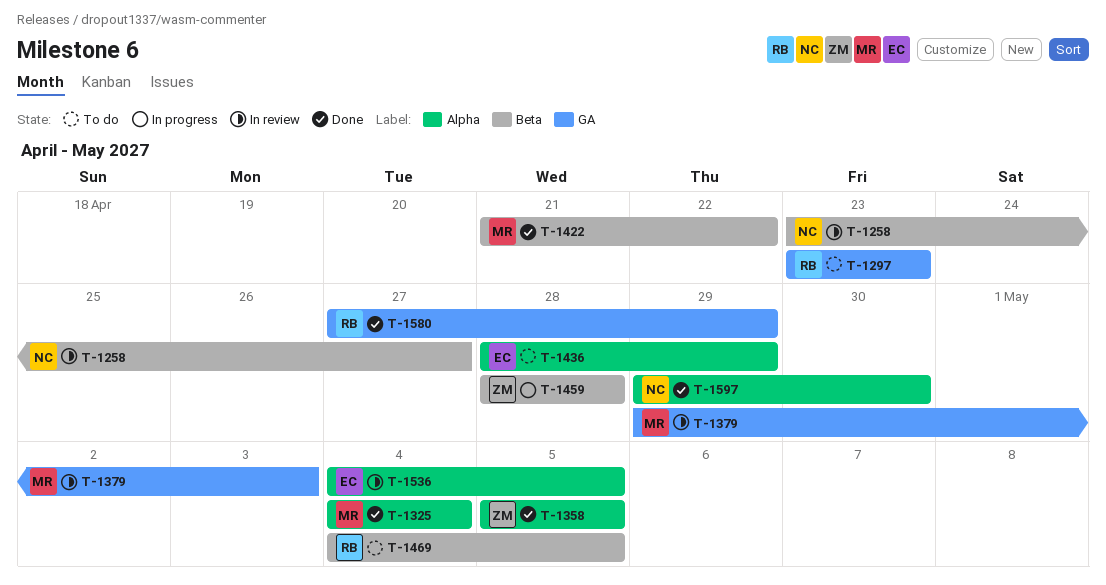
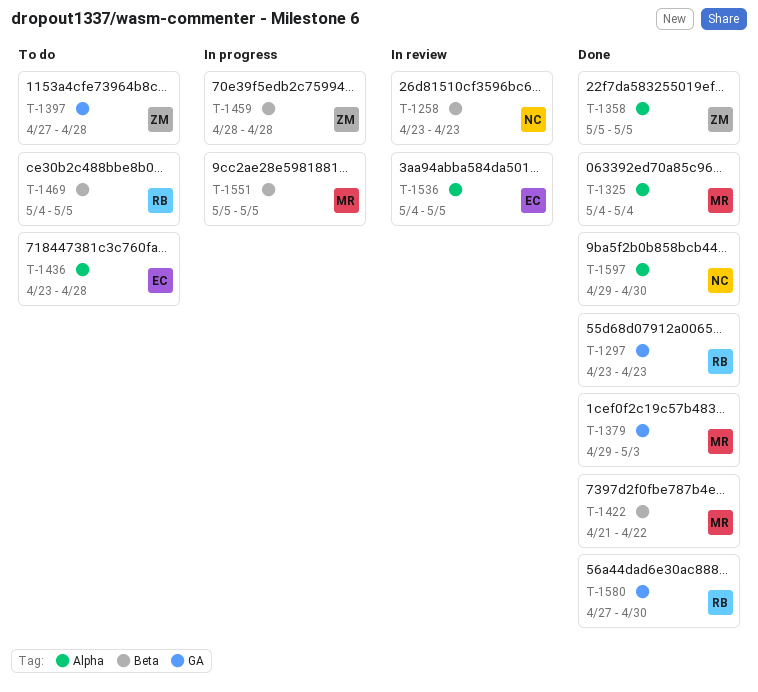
T-1258, due: Apr 27 -> Apr 23
T-1297, status: To do -> Done
T-1379, status: In review -> Done
T-1397: none -> present
T-1436, start: Apr 28 -> Apr 23
T-1436, due: Apr 29 -> Apr 28
T-1551: none -> present
T-1580, due: Apr 29 -> Apr 30

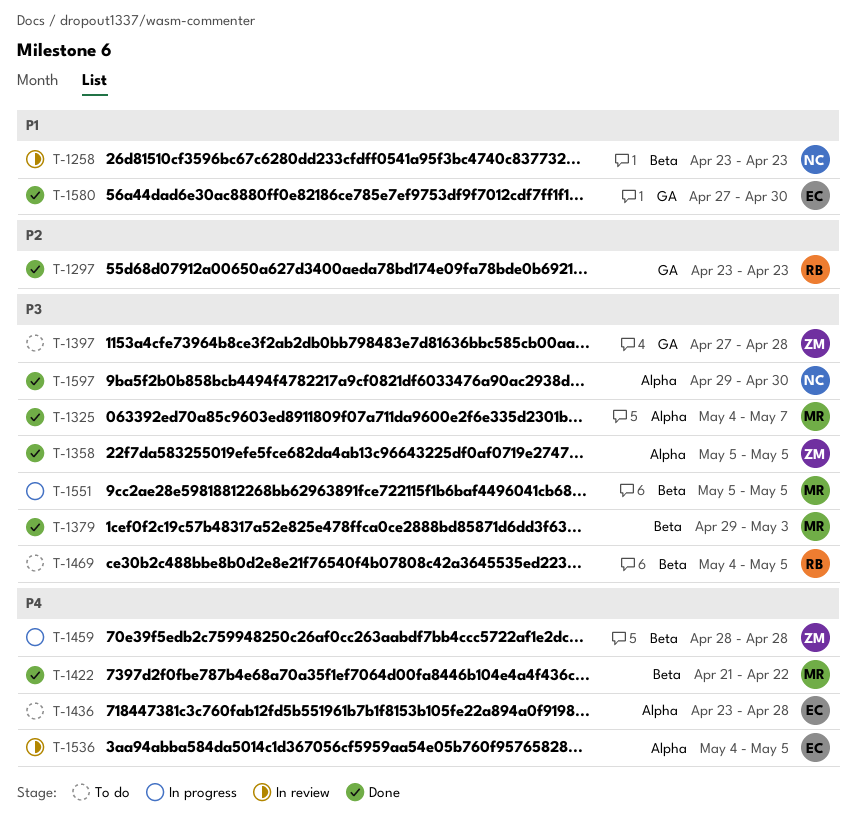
T-1325, due: May 4 -> May 7
T-1379, label: GA -> Beta
T-1580, owner: RB -> EC

